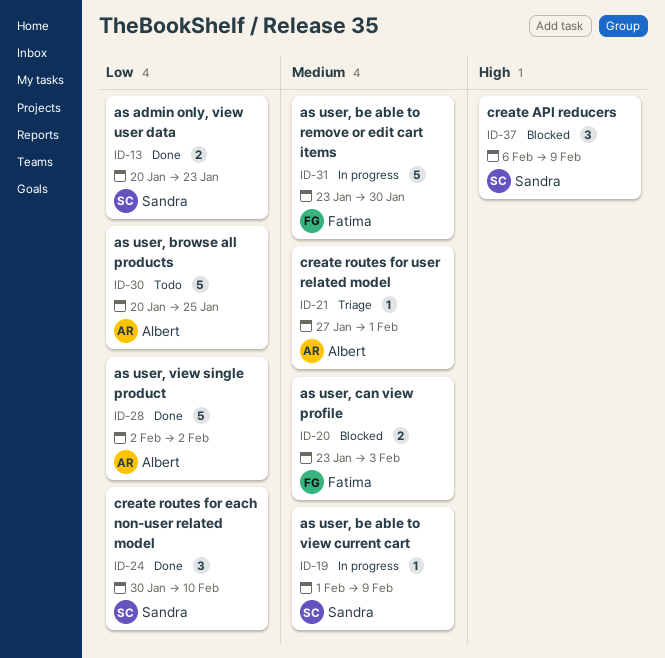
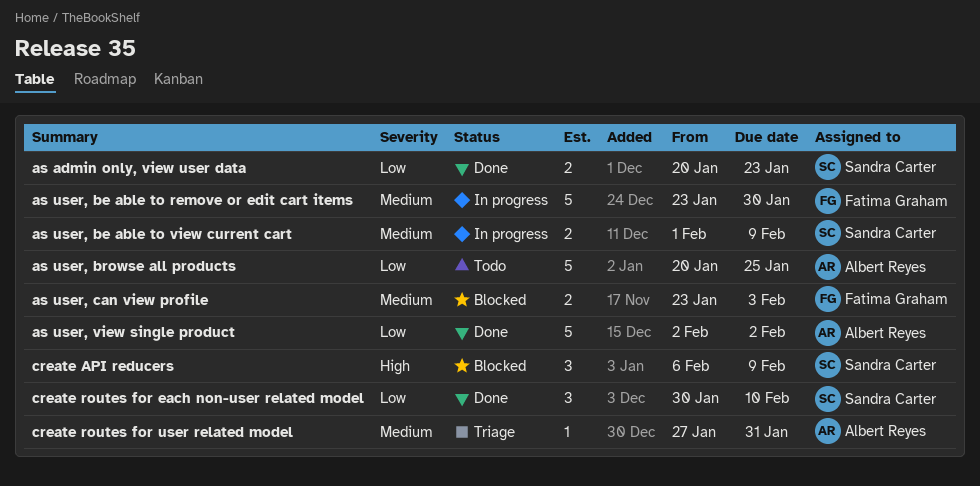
as user, be able to view current cart, estimate: 1 -> 2
create routes for user related model, due: Feb 1 -> Jan 31

